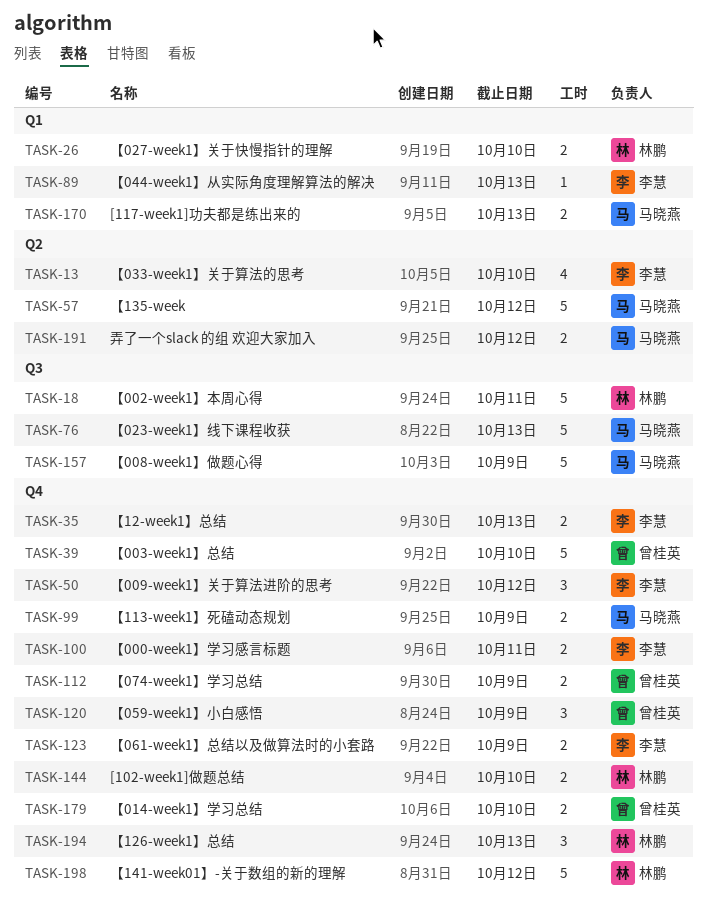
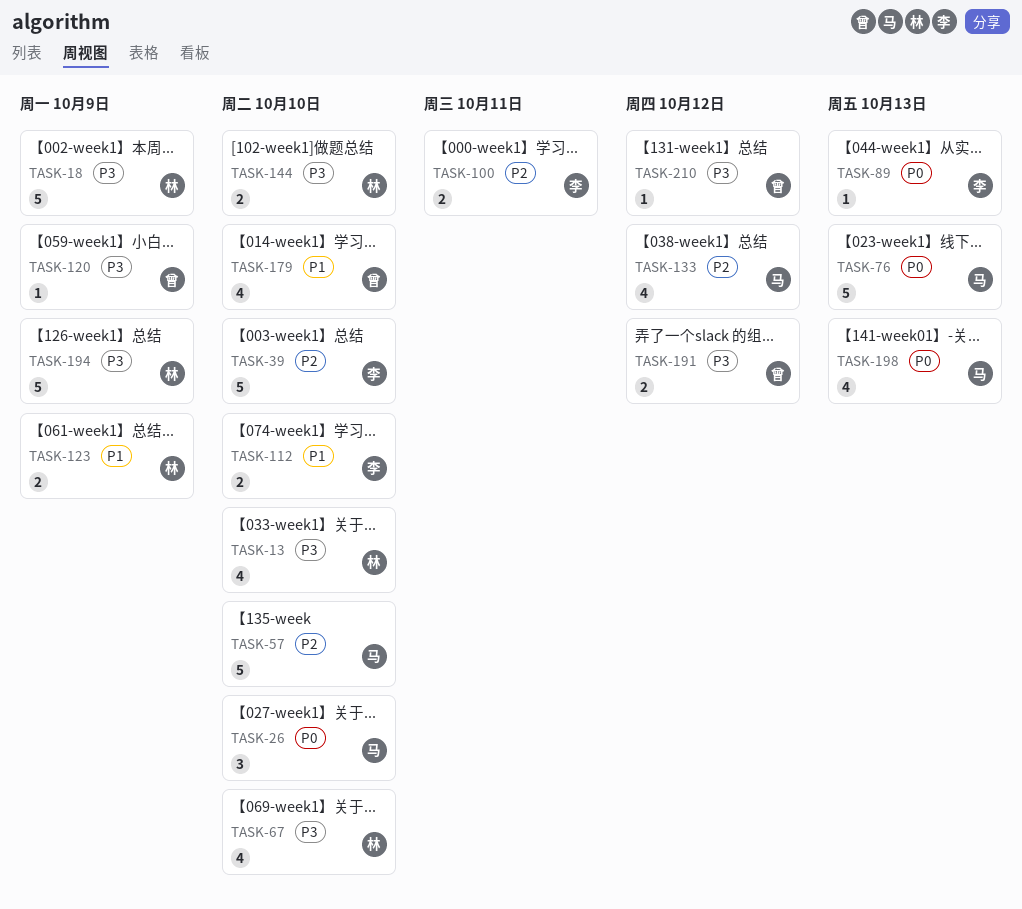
TASK-13, owner: 李慧 -> 林鹏
TASK-18, due: Oct 11 -> Oct 9
TASK-26, owner: 林鹏 -> 马晓燕
TASK-26, estimate: 2 -> 3
TASK-35: present -> none
TASK-39, owner: 曾桂英 -> 李慧
TASK-50: present -> none
TASK-57, due: Oct 12 -> Oct 10
TASK-67: none -> present
TASK-99: present -> none
TASK-112, owner: 曾桂英 -> 李慧
TASK-112, due: Oct 9 -> Oct 10
TASK-120, estimate: 3 -> 1
TASK-123, owner: 李慧 -> 林鹏
TASK-133: none -> present
TASK-157: present -> none
TASK-170: present -> none
TASK-179, estimate: 2 -> 4
TASK-191, owner: 马晓燕 -> 曾桂英
TASK-194, estimate: 3 -> 5
TASK-194, due: Oct 13 -> Oct 9
TASK-198, owner: 林鹏 -> 马晓燕
TASK-198, estimate: 5 -> 4
TASK-198, due: Oct 12 -> Oct 13
TASK-210: none -> present

